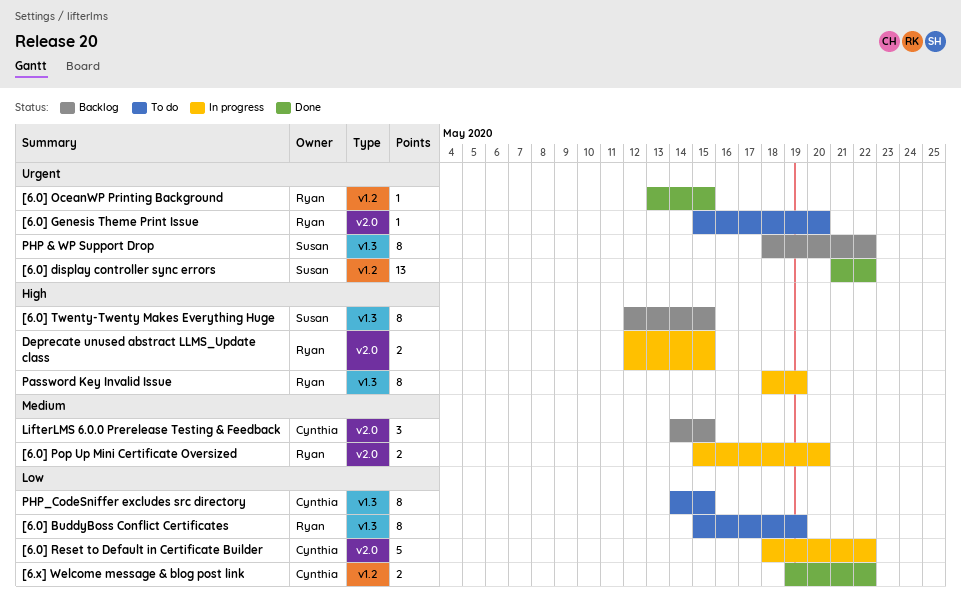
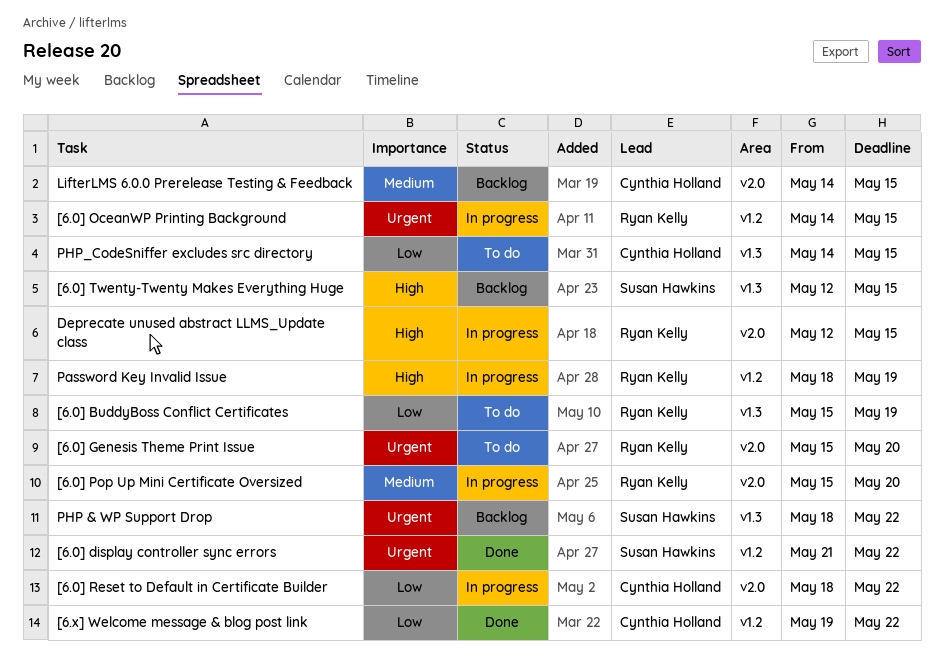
[6.0] OceanWP Printing Background, status: Done -> In progress
[6.0] OceanWP Printing Background, start: May 13 -> May 14
Password Key Invalid Issue, label: v1.3 -> v1.2

